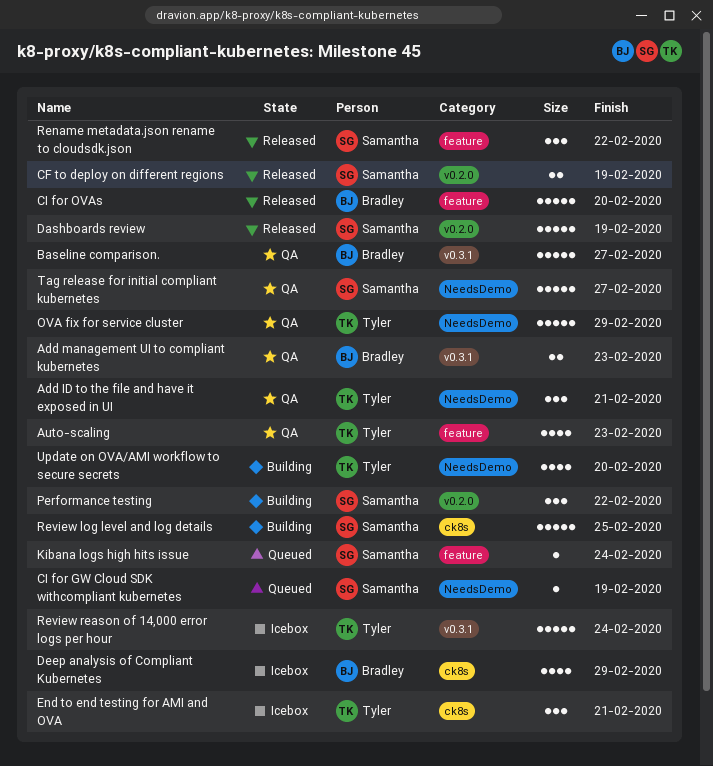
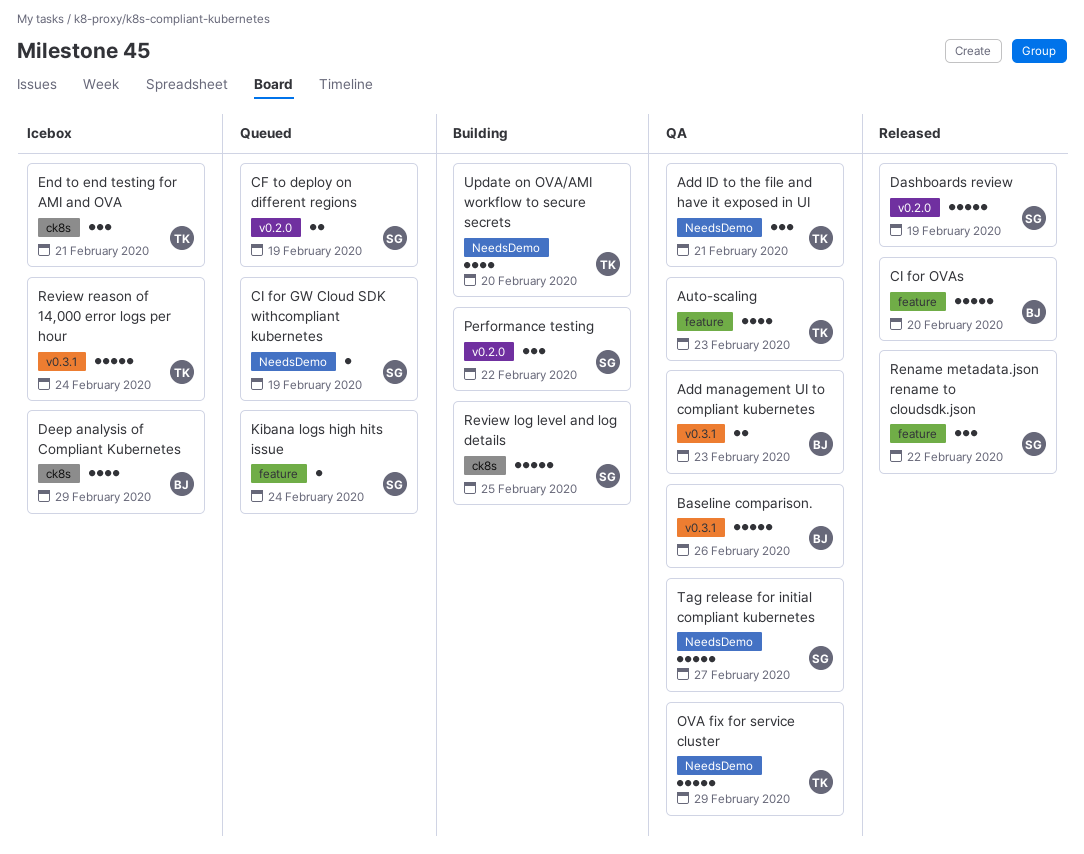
Baseline comparison., due: Feb 27 -> Feb 26
CF to deploy on different regions, status: Released -> Queued

